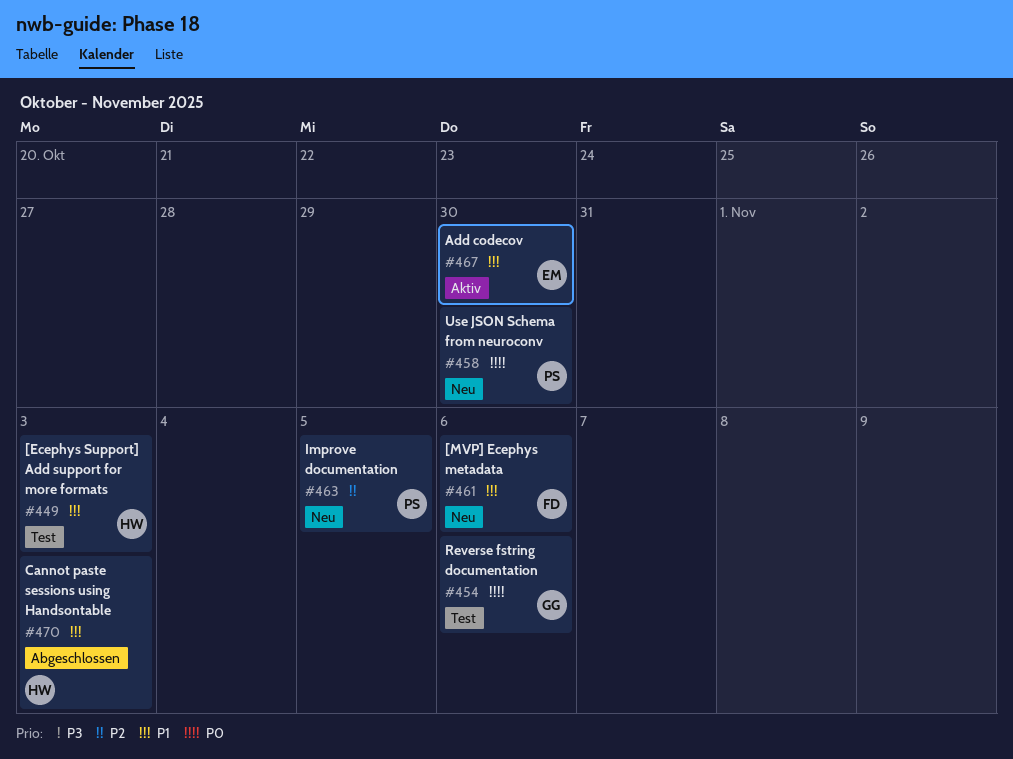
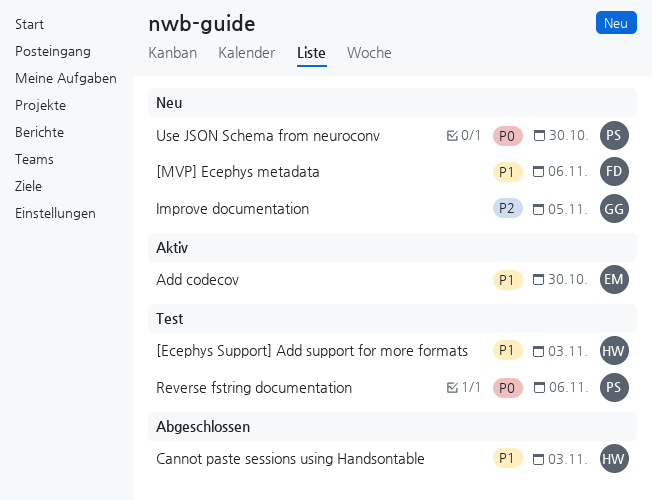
Improve documentation, owner: PS -> GG
Reverse fstring documentation, owner: GG -> PS

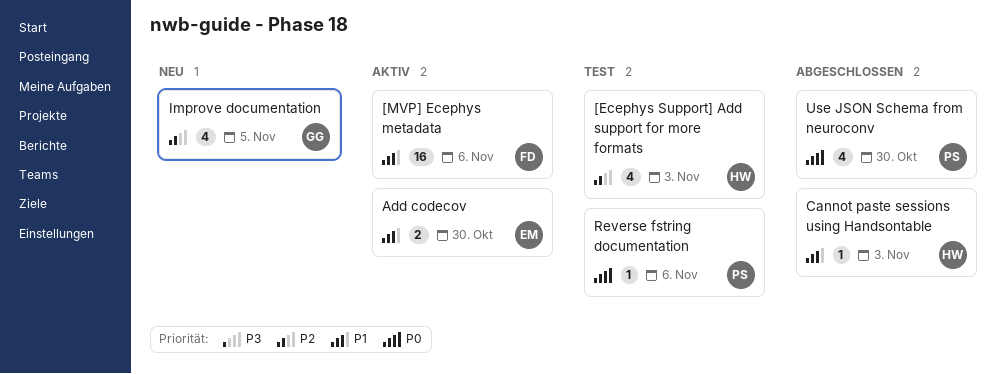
[Ecephys Support] Add support for more formats, priority: P1 -> P2
[MVP] Ecephys metadata, status: Neu -> Aktiv
Use JSON Schema from neuroconv, status: Neu -> Abgeschlossen

